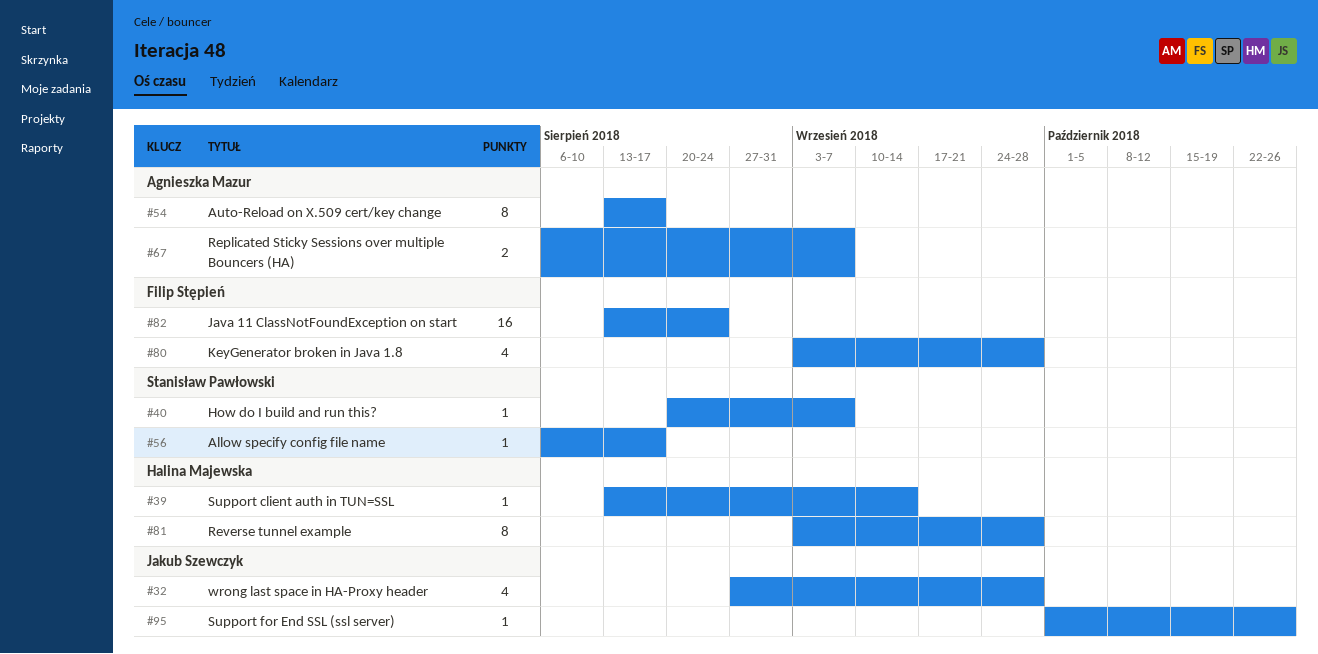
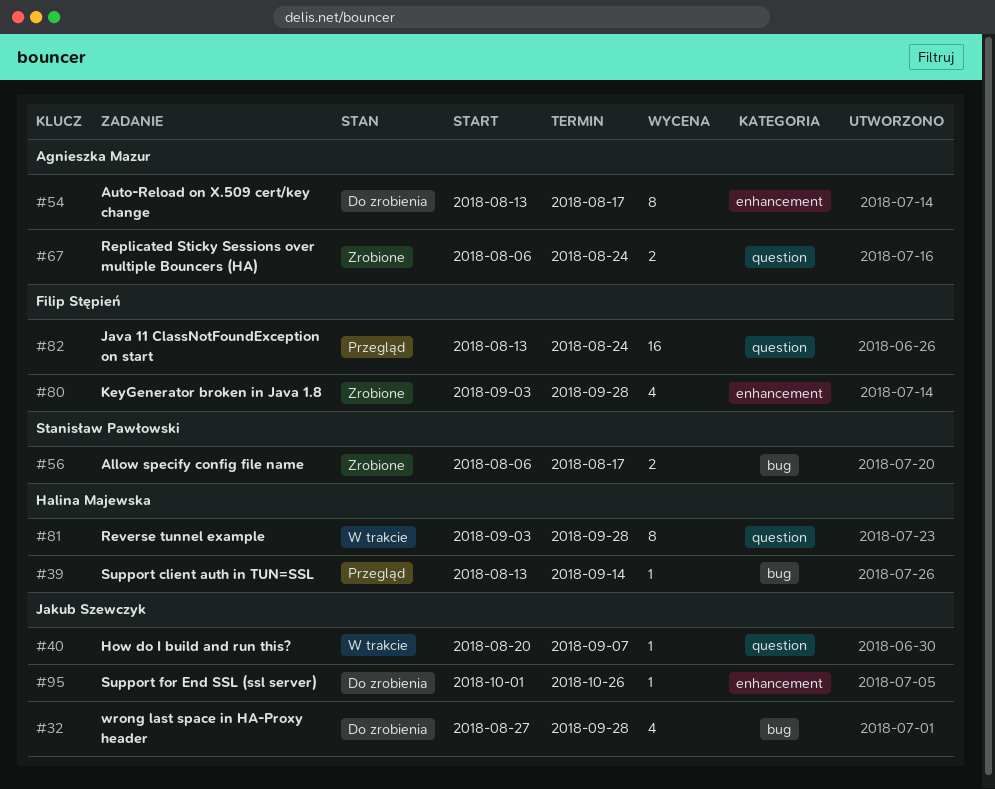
#40, owner: Stanisław Pawłowski -> Jakub Szewczyk
#56, estimate: 1 -> 2
#67, due: Sep 7 -> Aug 24

